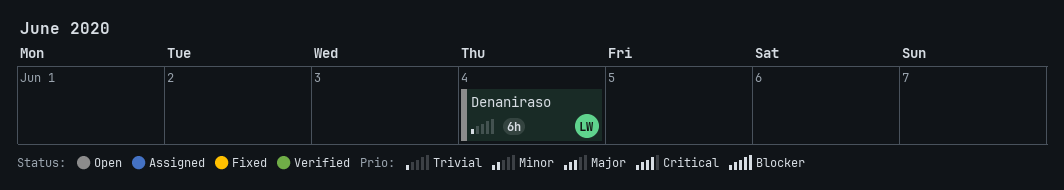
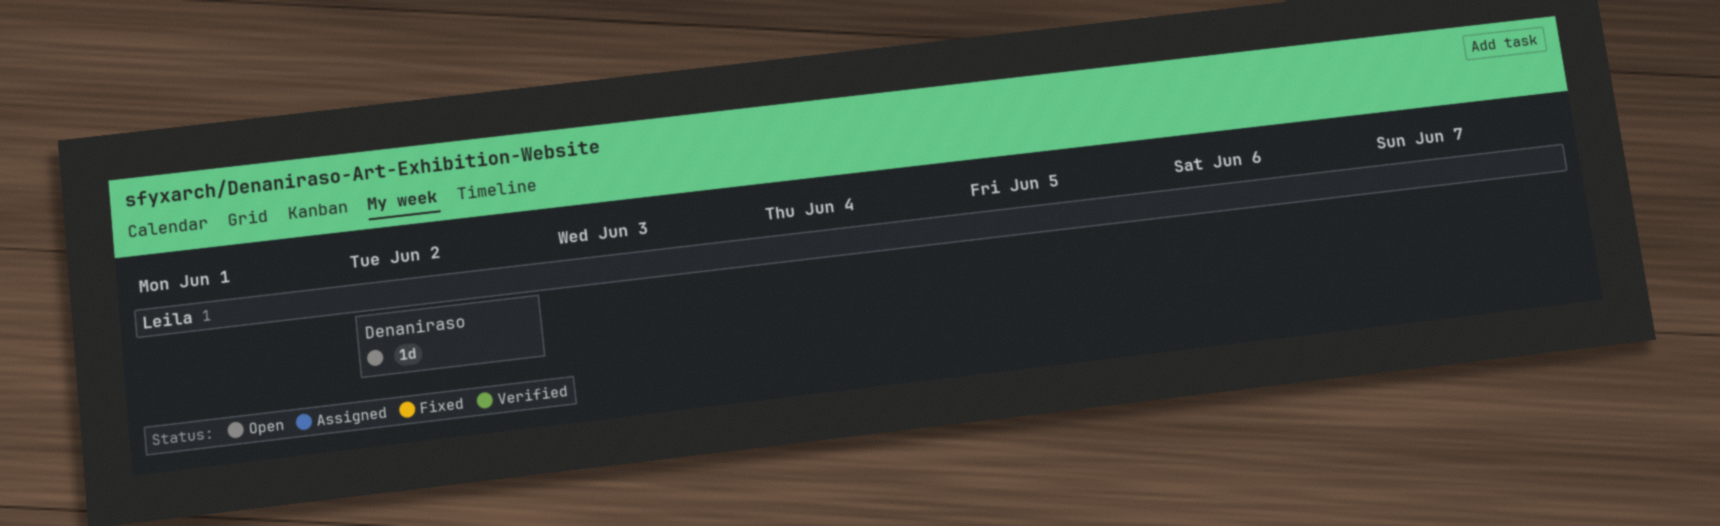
Denaniraso, estimate: 6h -> 1d
Denaniraso, due: Jun 4 -> Jun 2

